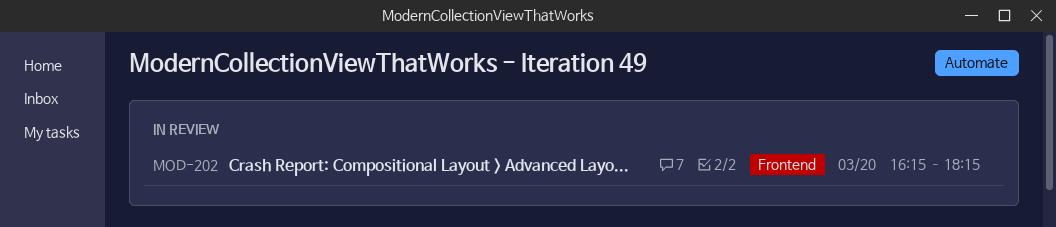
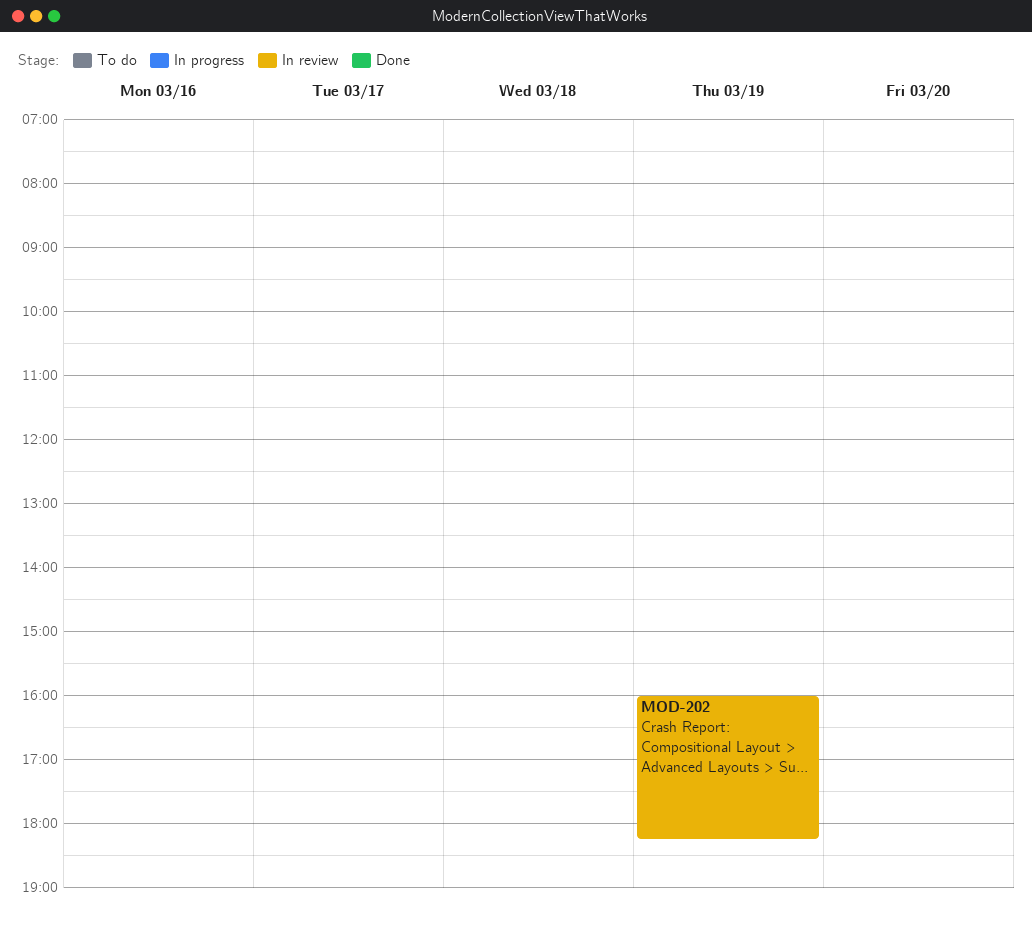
MOD-202, day: Mar 20 -> Mar 19
MOD-202, begins: 16:15 -> 16:00

